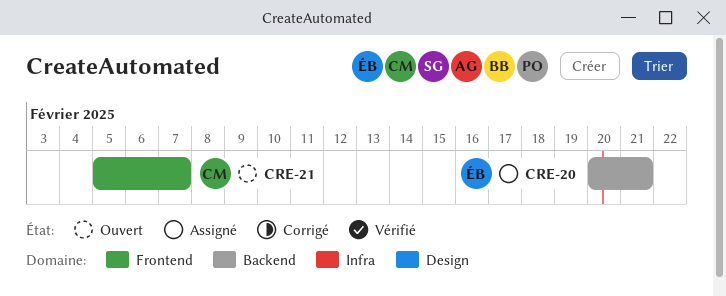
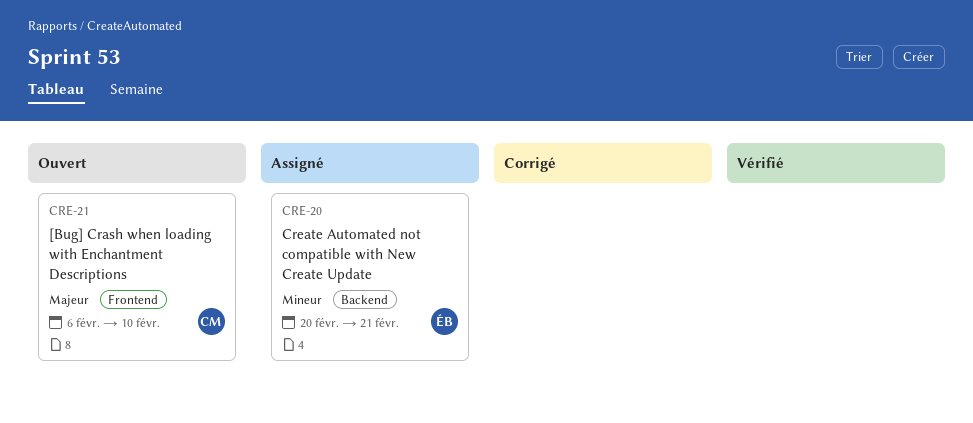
CRE-21, start: Feb 5 -> Feb 6
CRE-21, due: Feb 7 -> Feb 10

